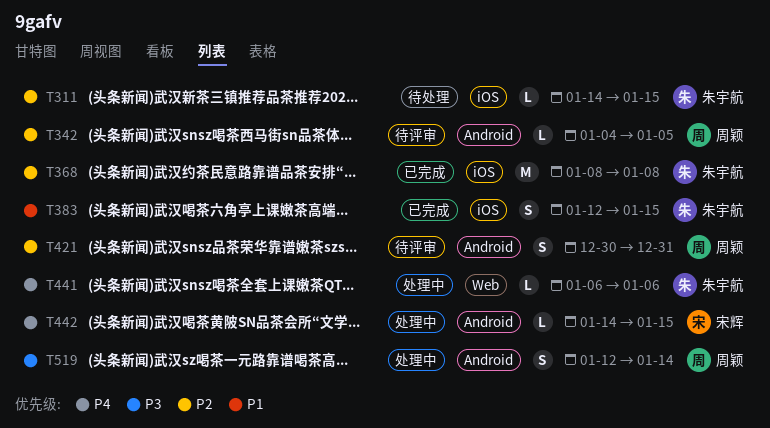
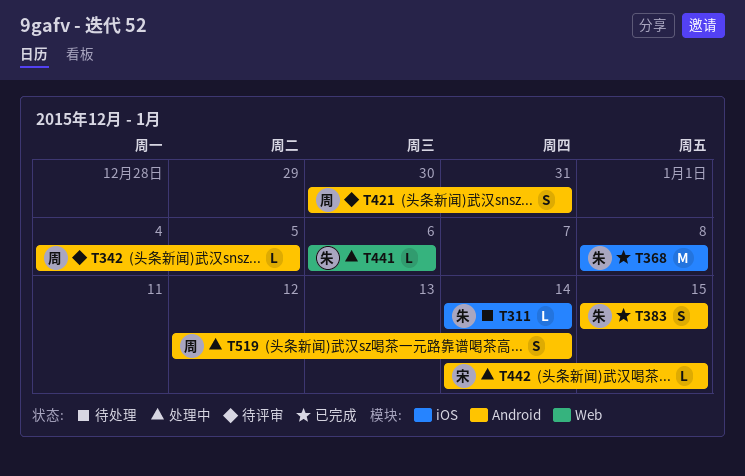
T311, due: Jan 15 -> Jan 14
T383, label: iOS -> Android
T383, start: Jan 12 -> Jan 15

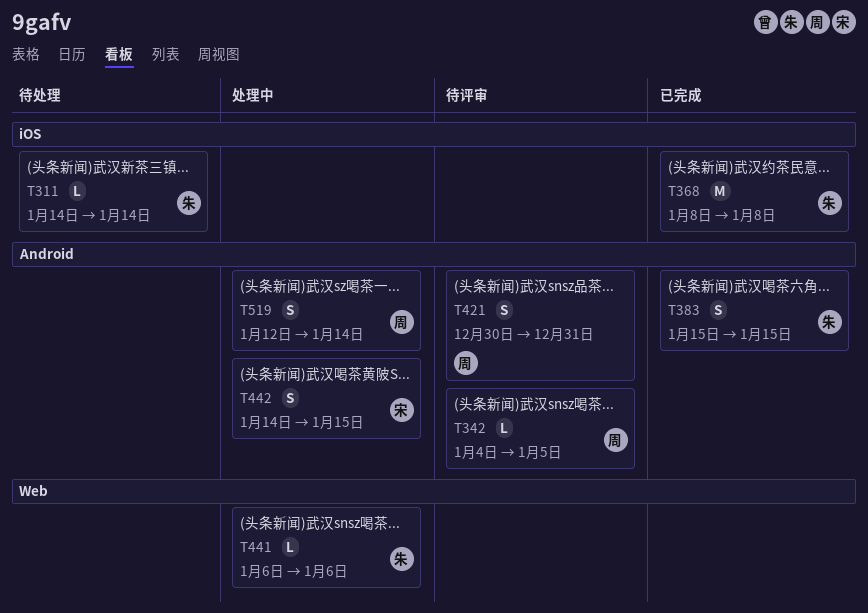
T442, estimate: L -> S

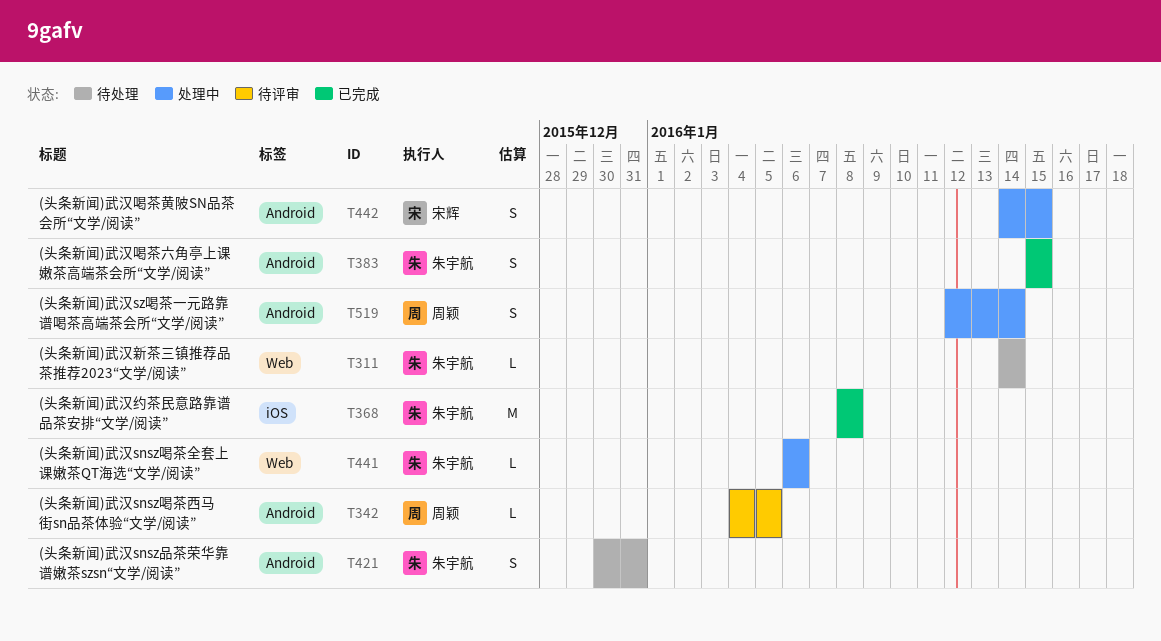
T311, label: iOS -> Web
T421, status: 待评审 -> 待处理
T421, owner: 周颖 -> 朱宇航

